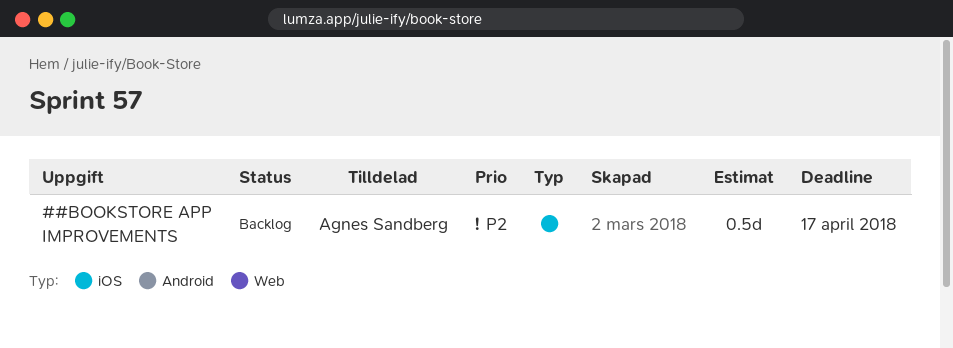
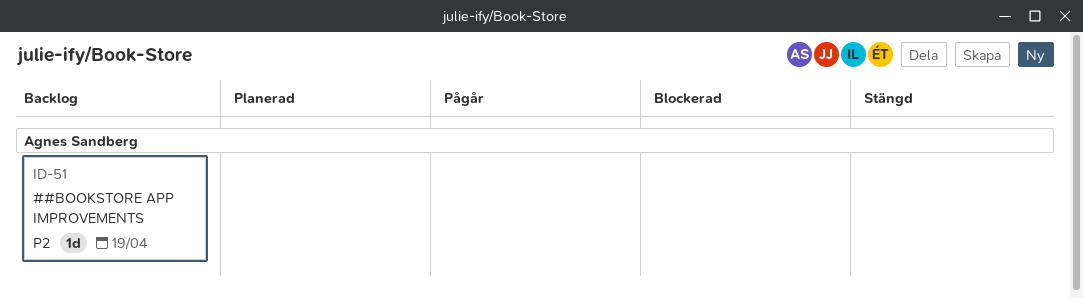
##BOOKSTORE APP IMPROVEMENTS, estimate: 0.5d -> 1d
##BOOKSTORE APP IMPROVEMENTS, due: Apr 17 -> Apr 19

